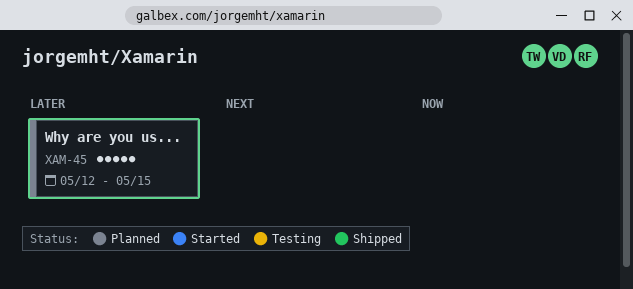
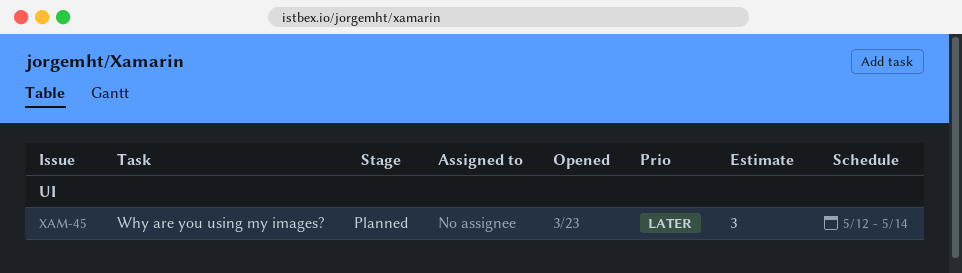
XAM-45, estimate: 5 -> 3
XAM-45, due: May 15 -> May 14

